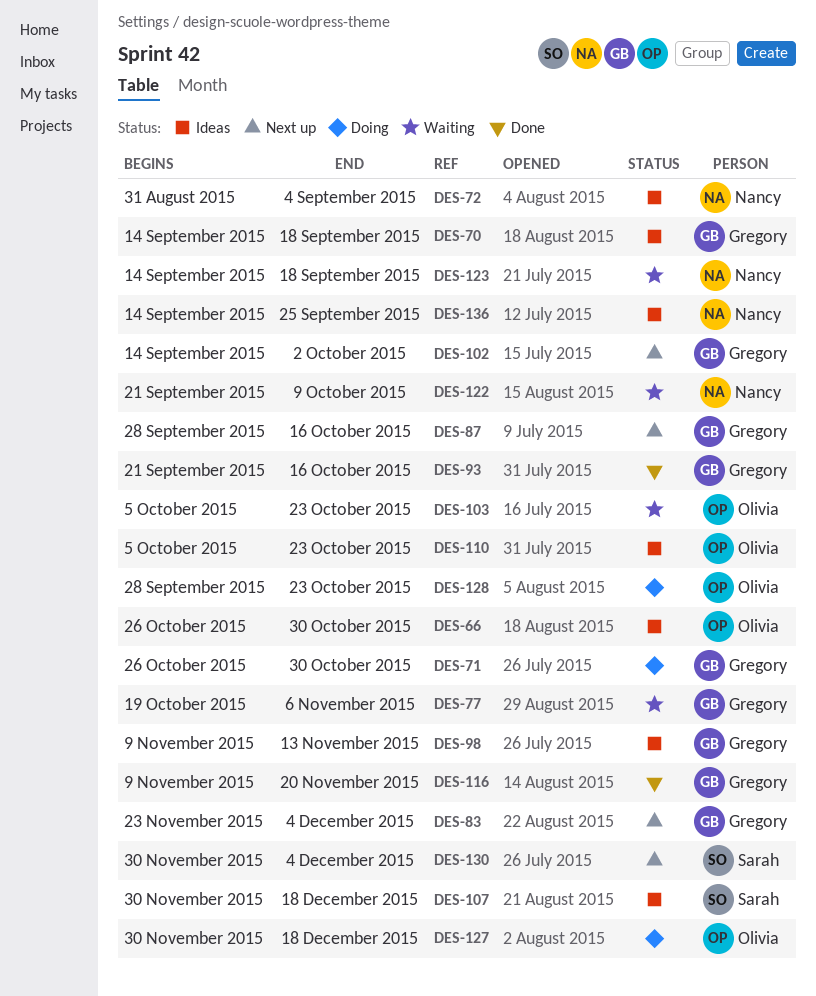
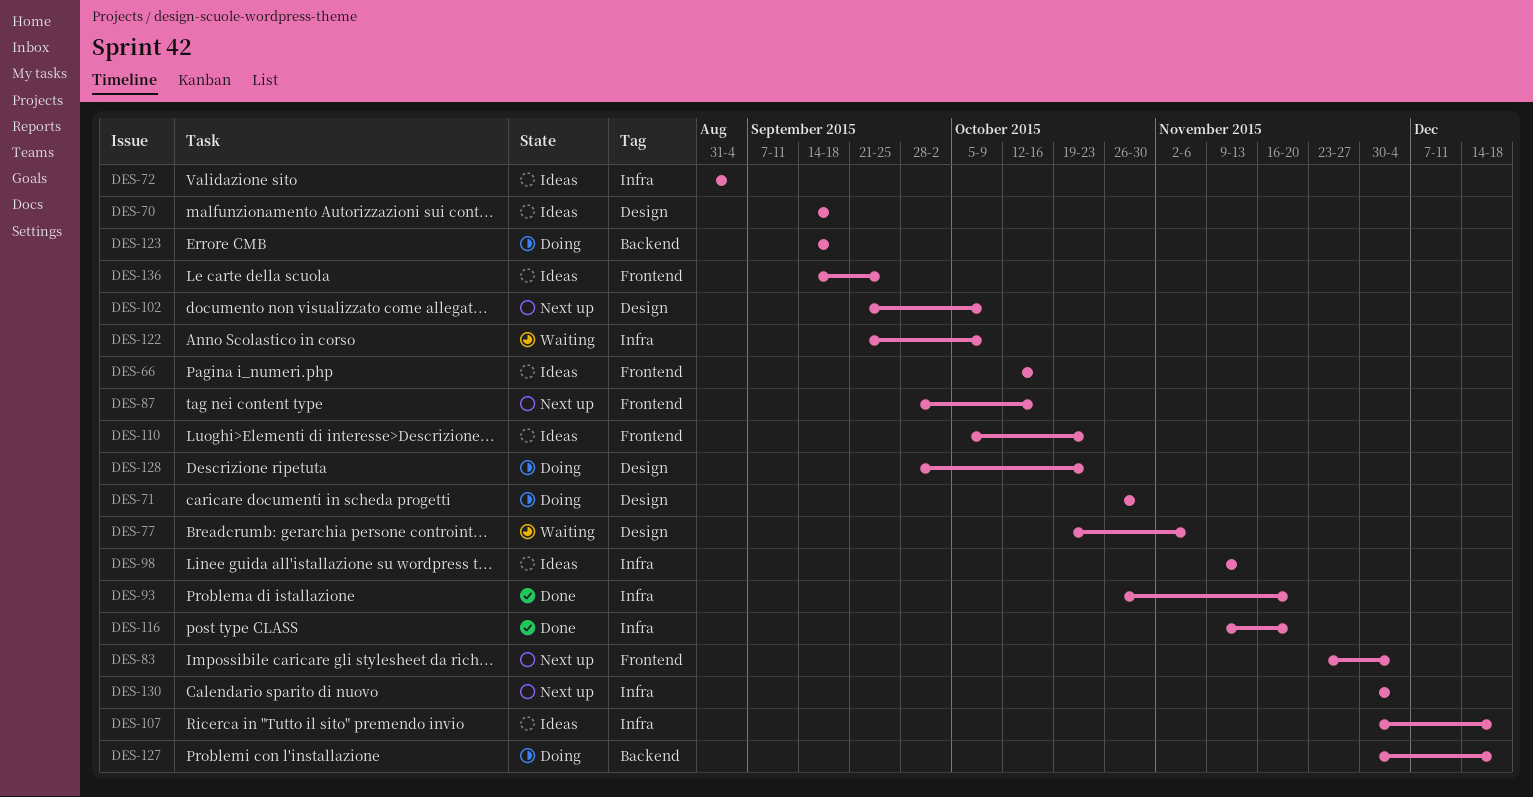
DES-66, start: Oct 26 -> Oct 12
DES-66, due: Oct 30 -> Oct 16
DES-93, start: Sep 21 -> Oct 26
DES-93, due: Oct 16 -> Nov 20
DES-102, start: Sep 14 -> Sep 21
DES-102, due: Oct 2 -> Oct 9
DES-103: present -> none
DES-123, status: Waiting -> Doing

